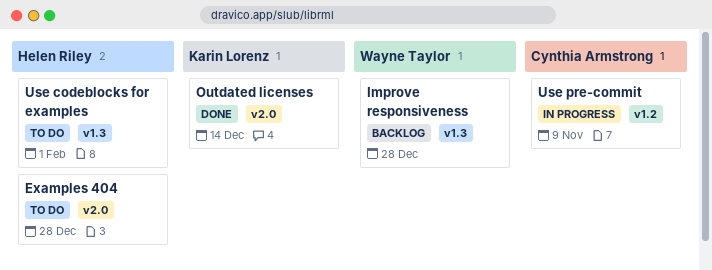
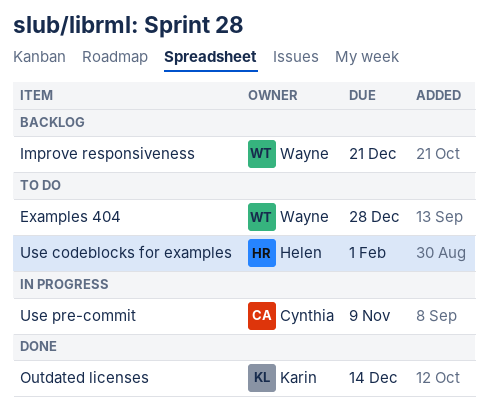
Examples 404, owner: Helen Riley -> Wayne Taylor
Improve responsiveness, due: Dec 28 -> Dec 21

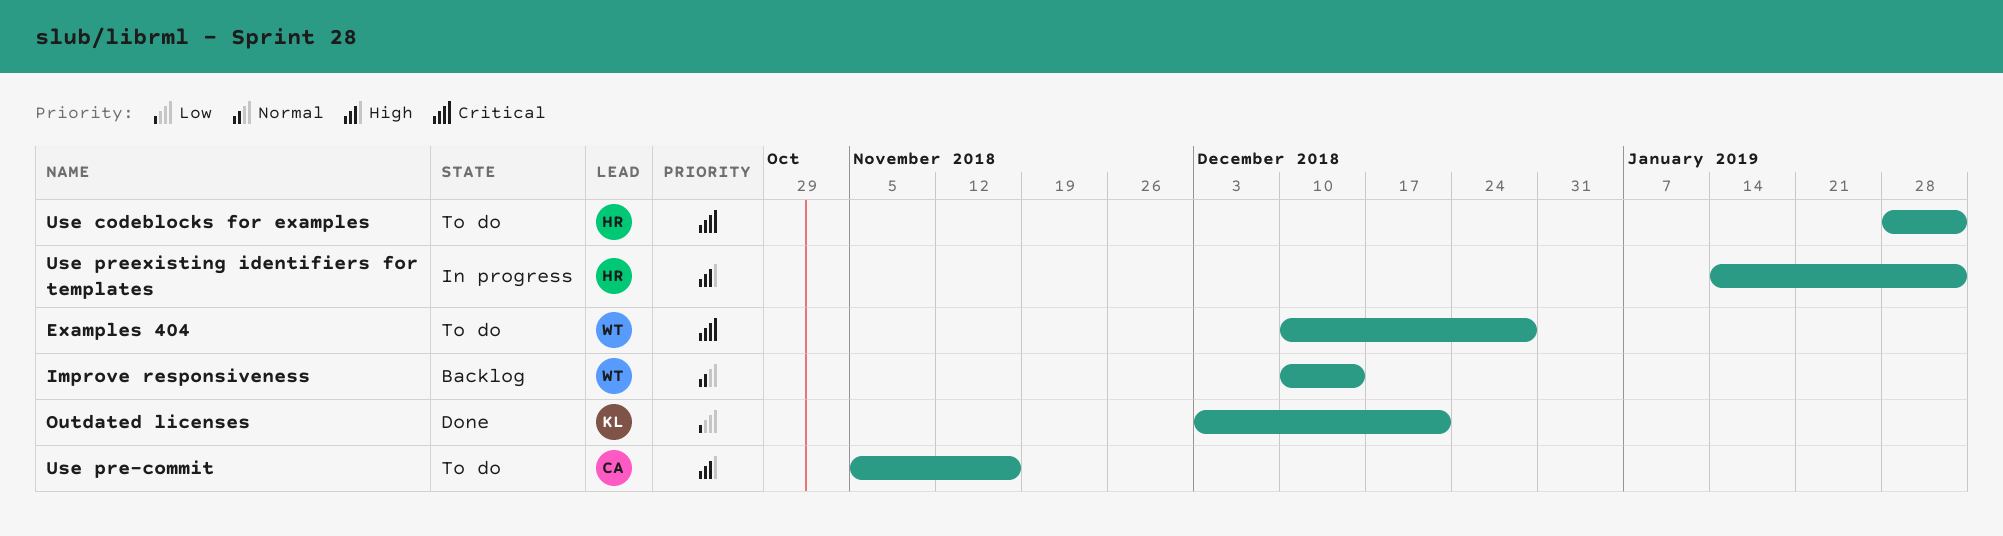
Improve responsiveness, due: Dec 21 -> Dec 14
Outdated licenses, due: Dec 14 -> Dec 21
Use pre-commit, status: In progress -> To do
Use pre-commit, due: Nov 9 -> Nov 16
Use preexisting identifiers for templates: none -> present

